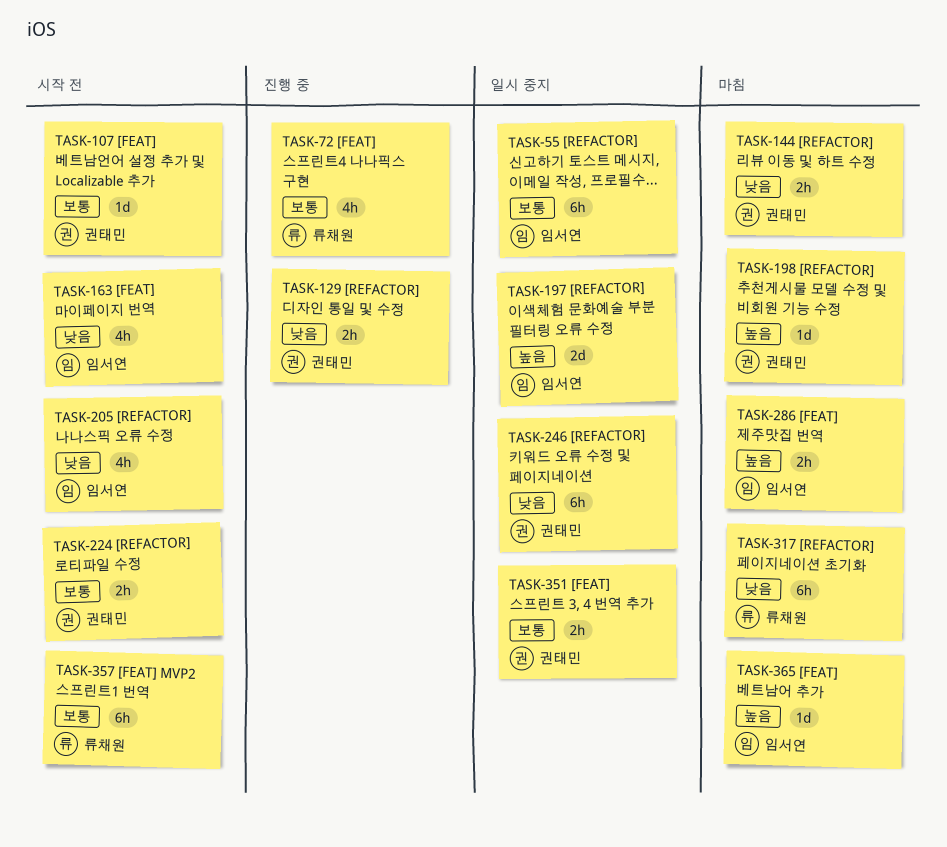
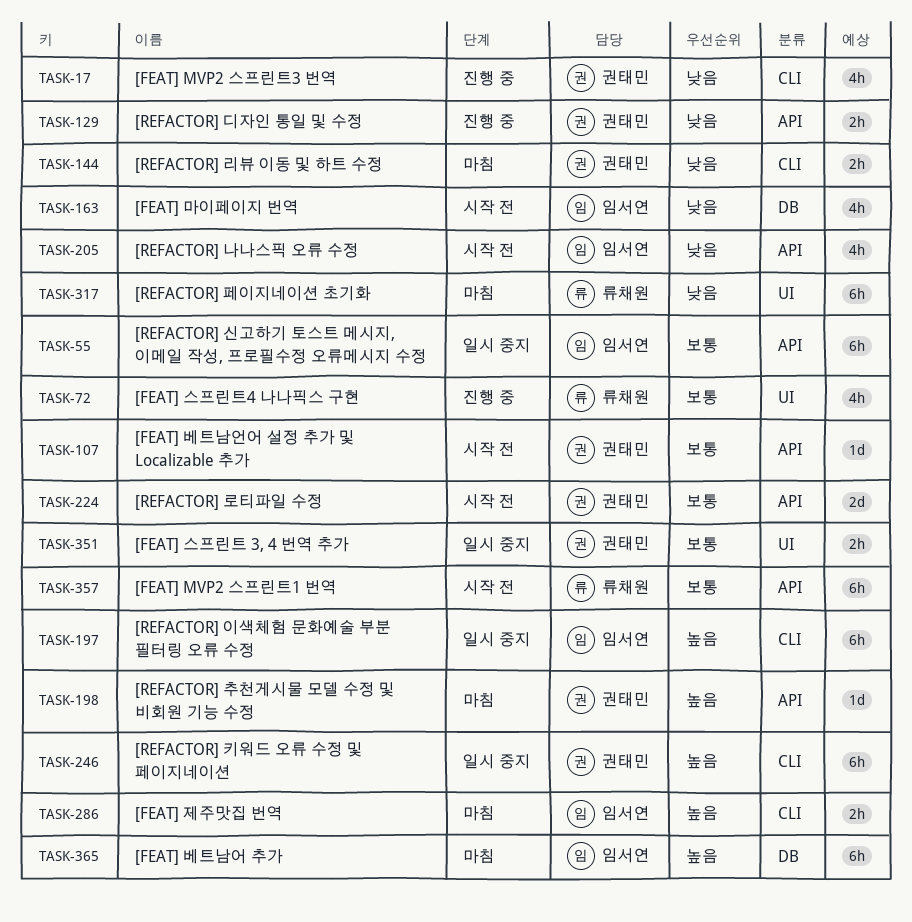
TASK-17: none -> present
TASK-197, estimate: 2d -> 6h
TASK-224, estimate: 2h -> 2d
TASK-246, priority: 낮음 -> 높음
TASK-365, estimate: 1d -> 6h

